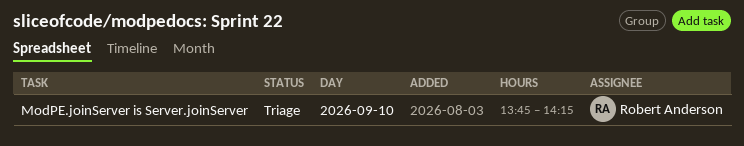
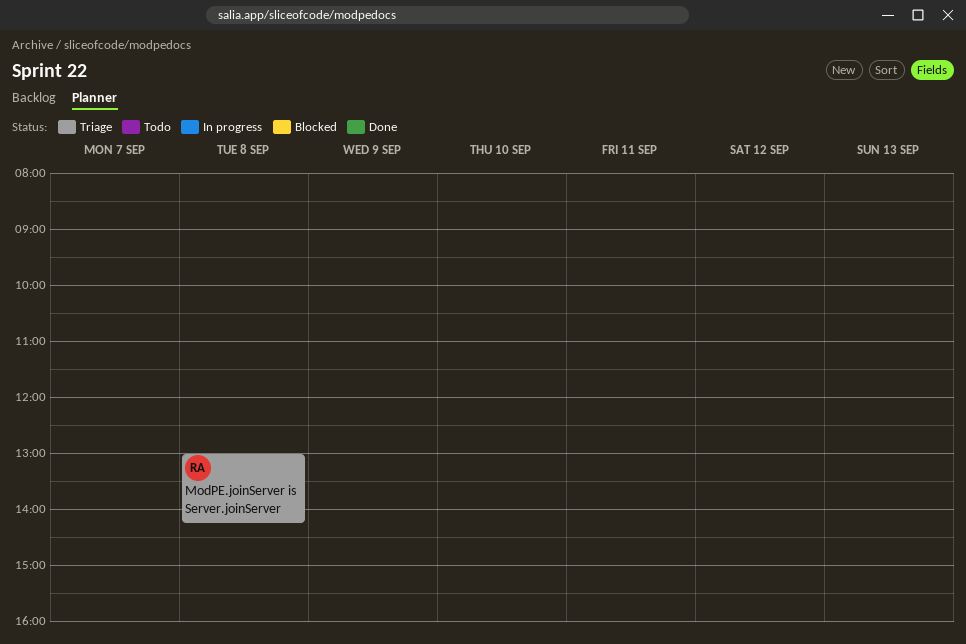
ModPE.joinServer is Server.joinServer, day: Sep 10 -> Sep 8
ModPE.joinServer is Server.joinServer, begins: 13:45 -> 13:00

